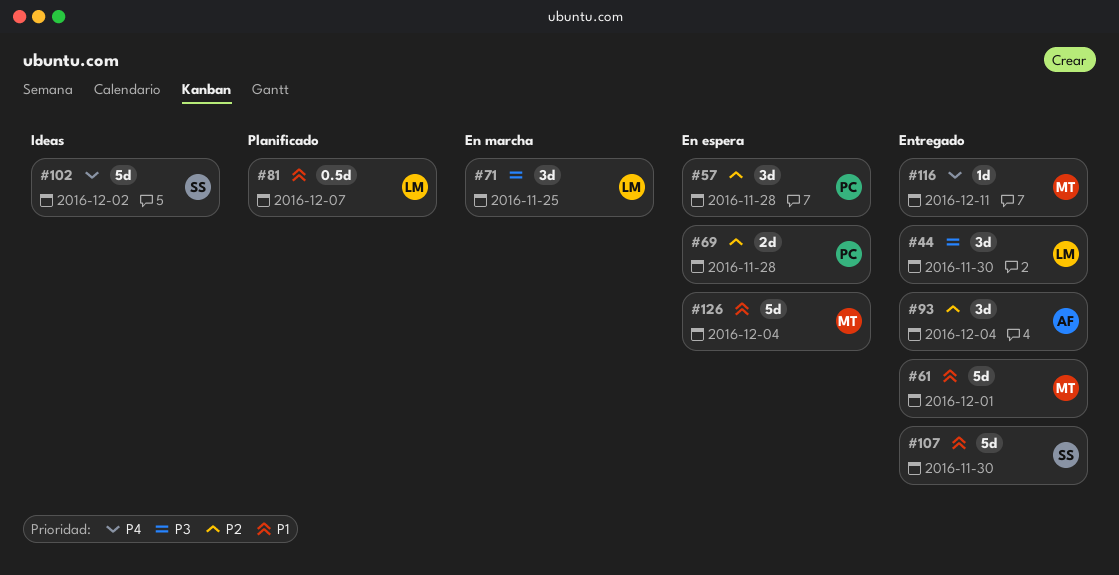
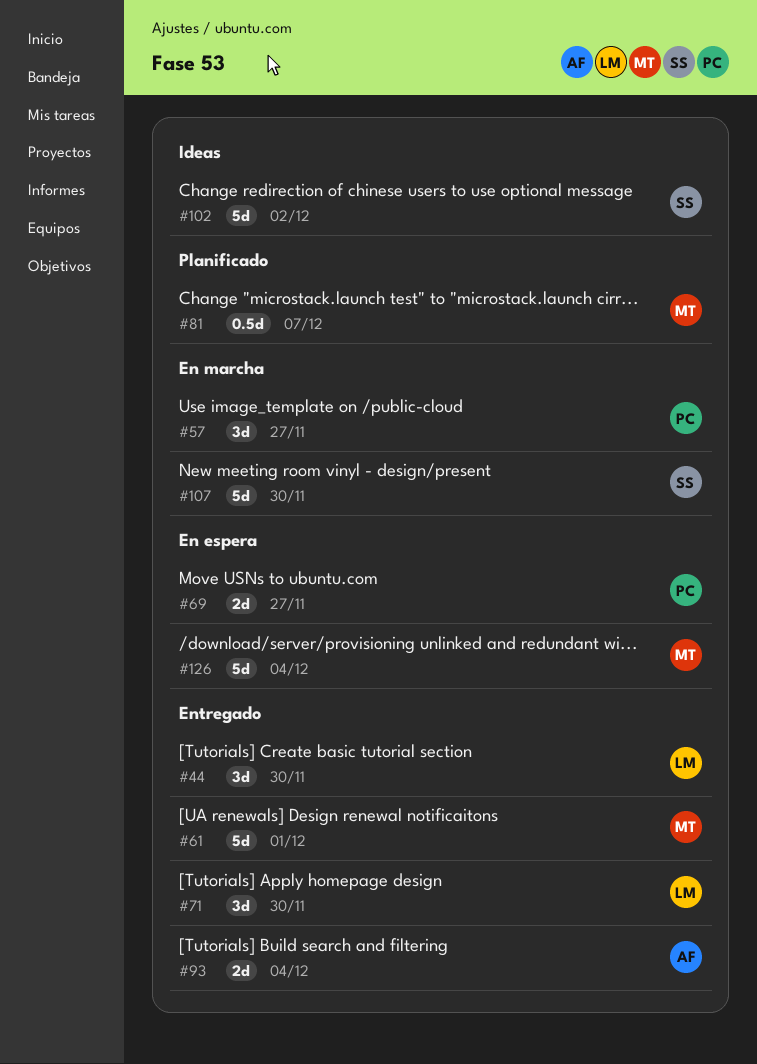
#57, status: En espera -> En marcha
#57, due: Nov 28 -> Nov 27
#69, due: Nov 28 -> Nov 27
#71, status: En marcha -> Entregado
#71, due: Nov 25 -> Nov 30
#81, owner: LM -> MT
#93, estimate: 3d -> 2d
#107, status: Entregado -> En marcha
#116: present -> none

